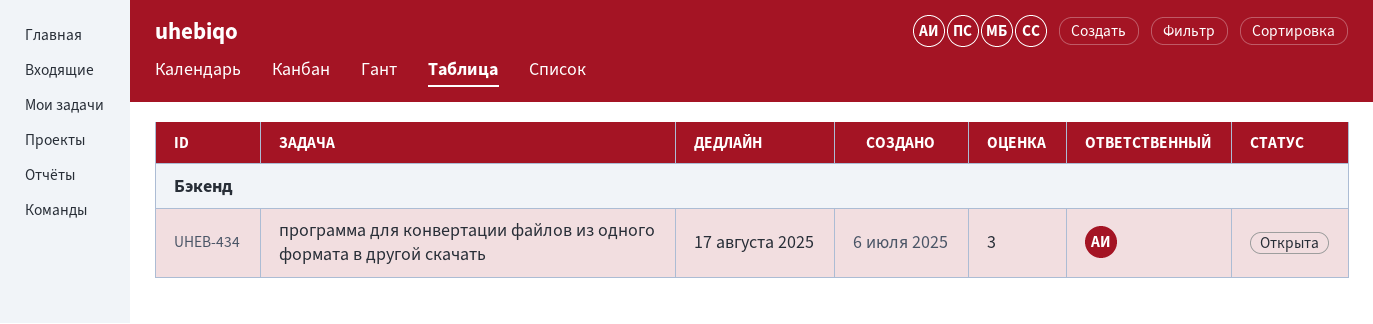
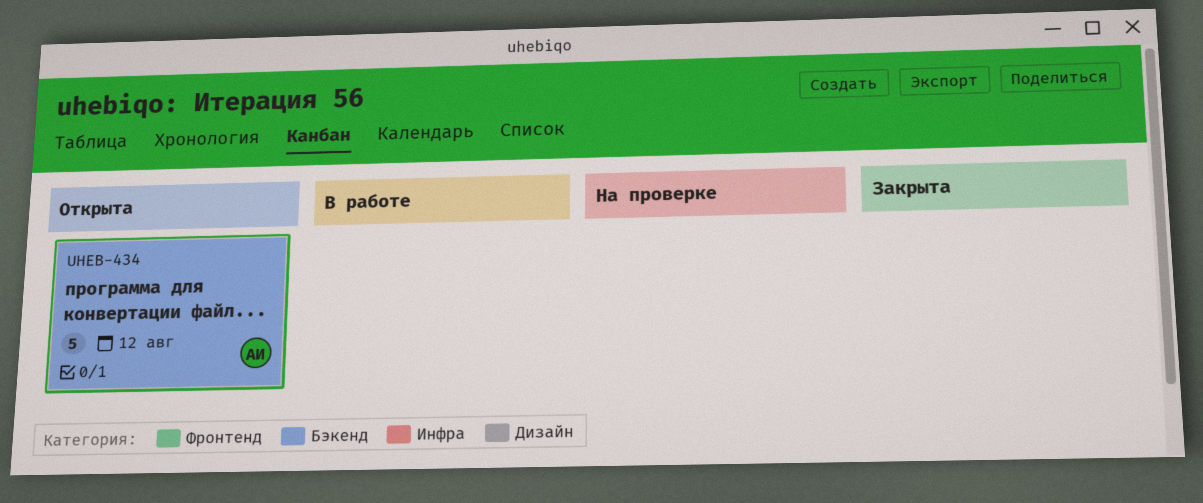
UHEB-434, estimate: 3 -> 5
UHEB-434, due: Aug 17 -> Aug 12

